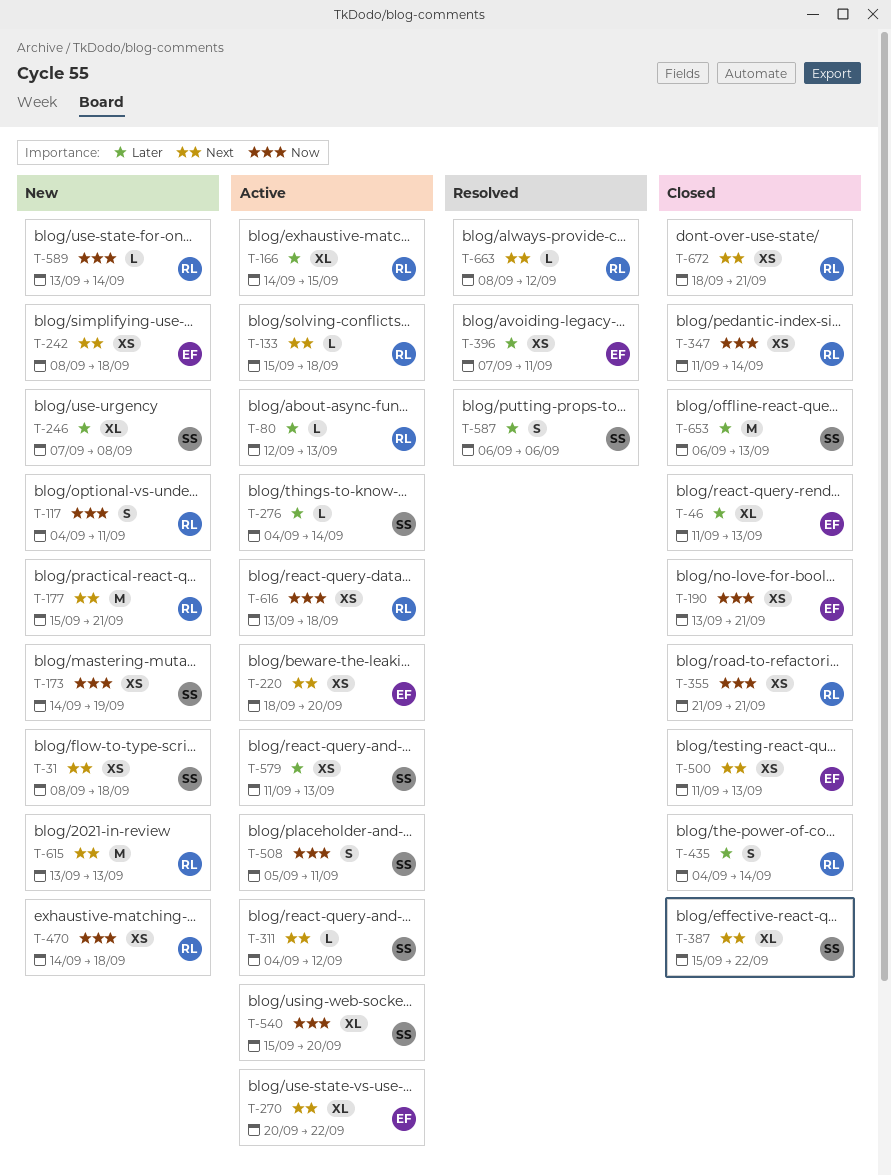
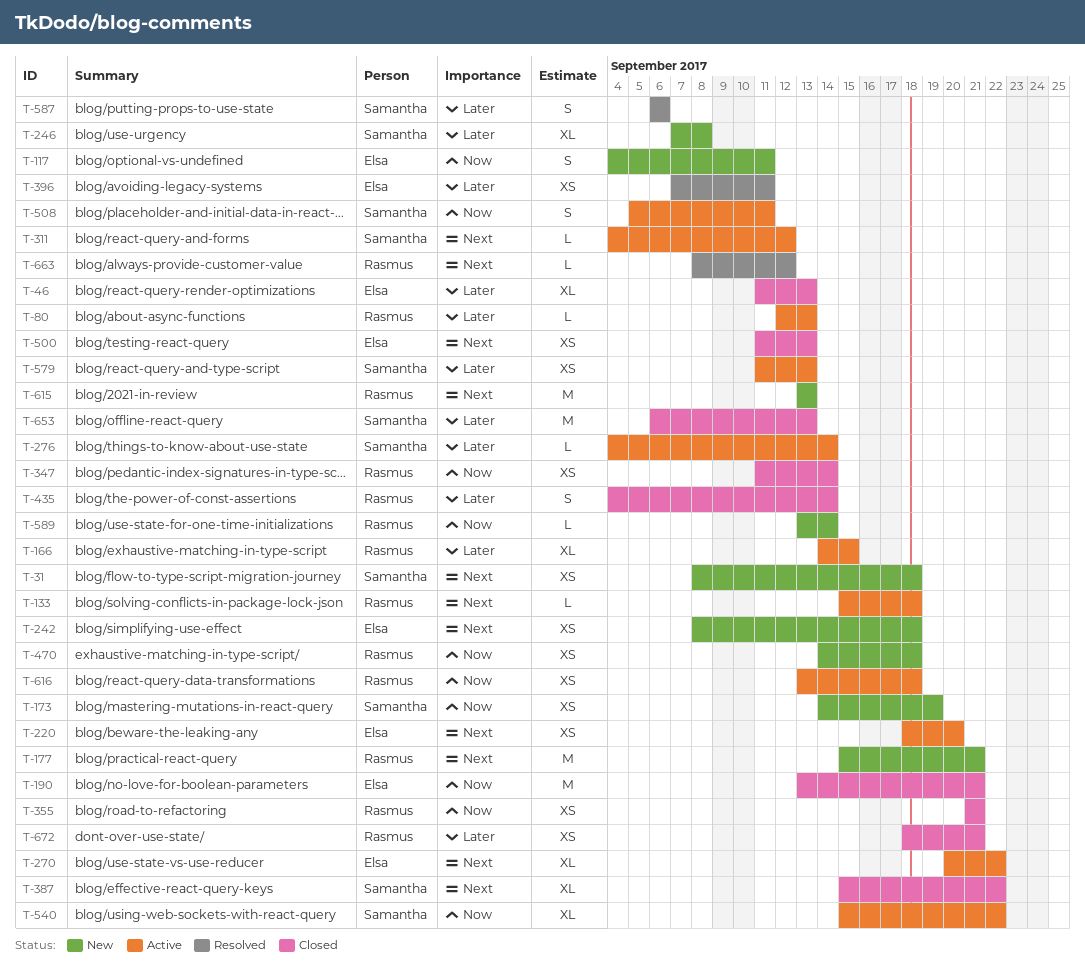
T-117, owner: Rasmus -> Elsa
T-190, estimate: XS -> M
T-540, due: Sep 20 -> Sep 22
T-672, priority: Next -> Later

